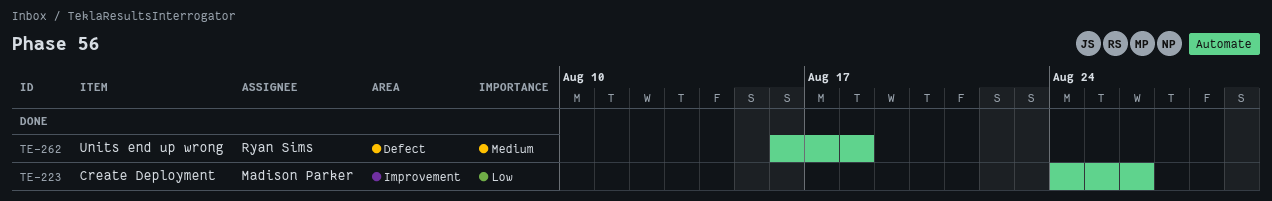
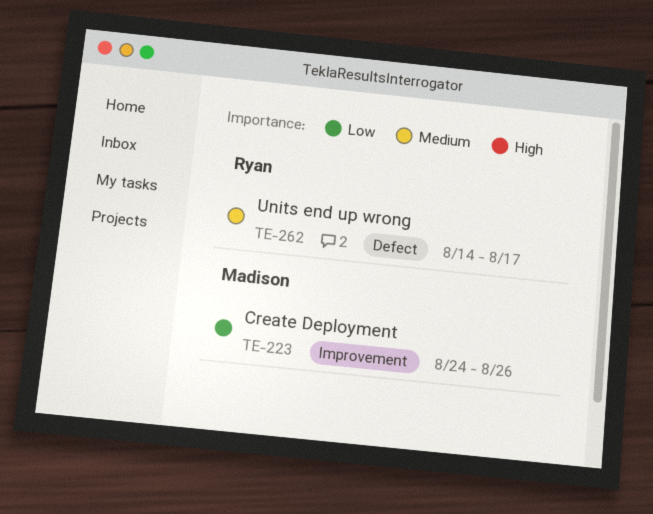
TE-262, start: Aug 16 -> Aug 14
TE-262, due: Aug 18 -> Aug 17

